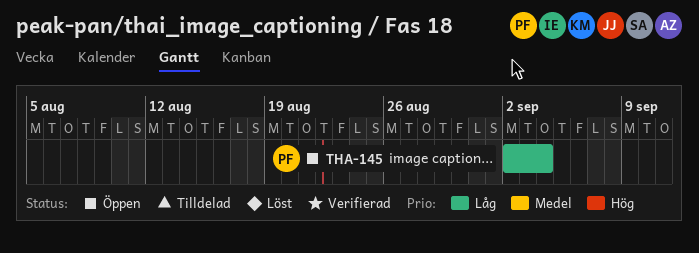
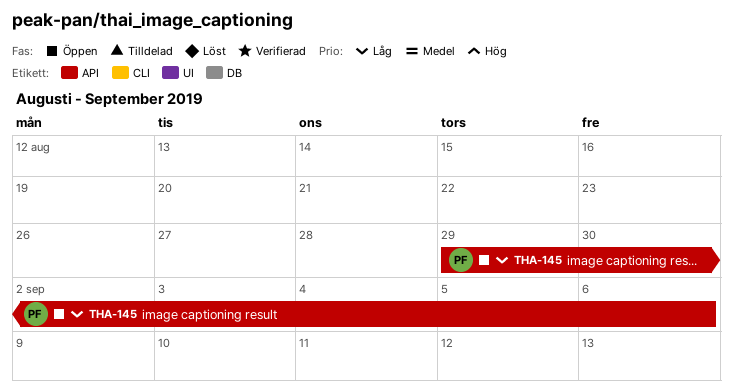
THA-145, start: Sep 2 -> Aug 29
THA-145, due: Sep 4 -> Sep 6

